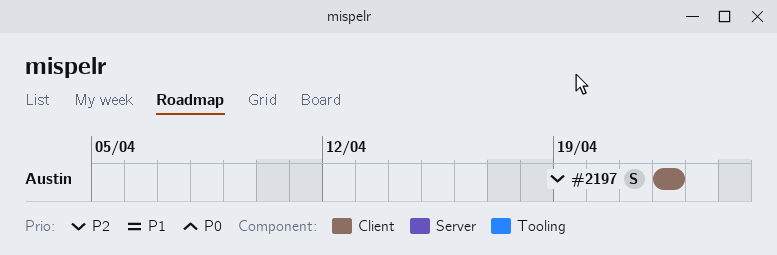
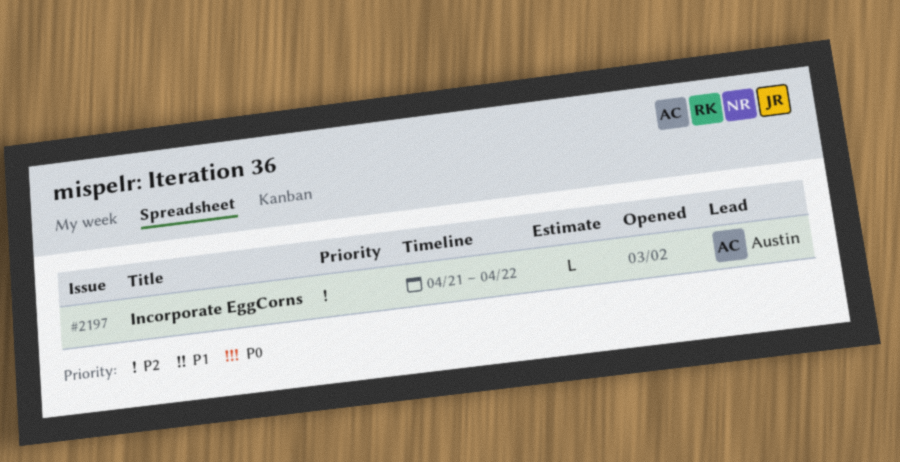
#2197, estimate: S -> L
#2197, start: Apr 22 -> Apr 21

